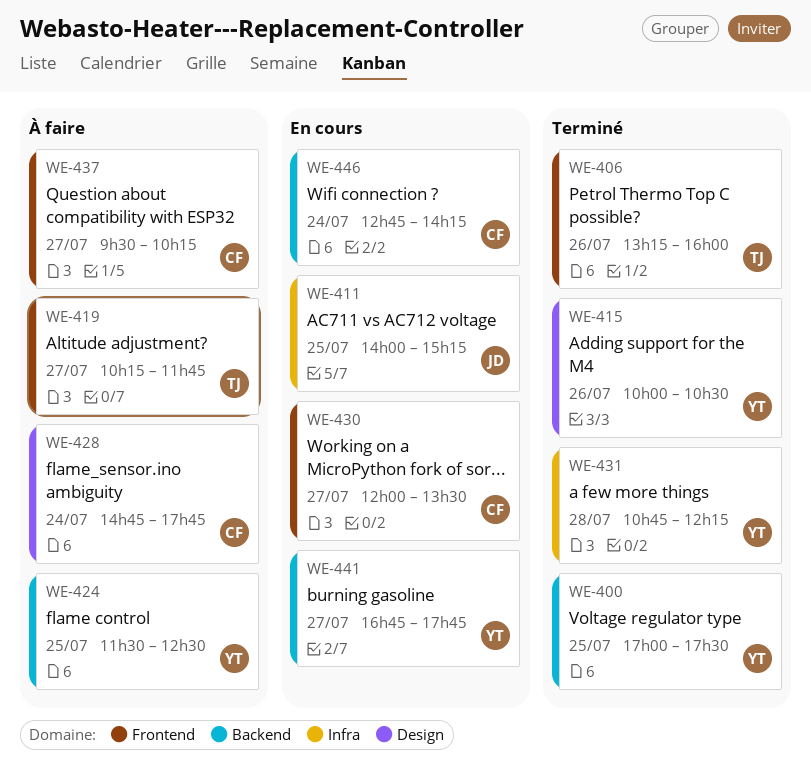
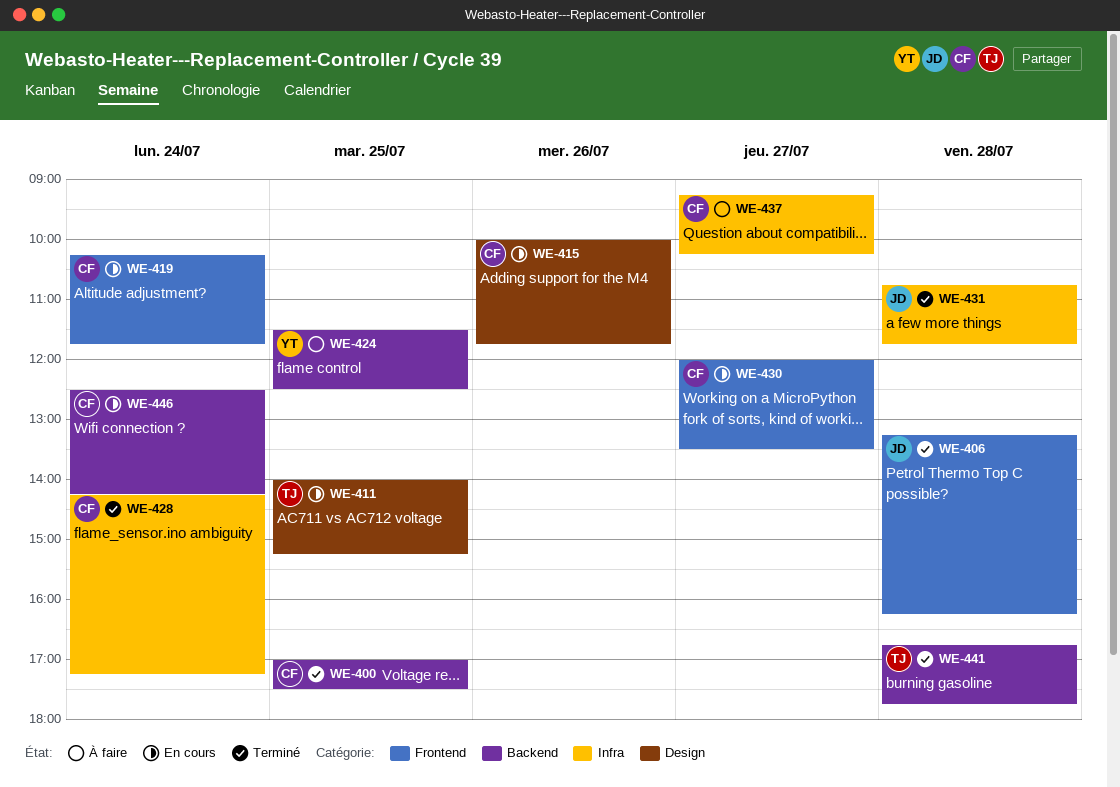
WE-400, owner: YT -> CF
WE-406, owner: TJ -> JD
WE-406, day: Jul 26 -> Jul 28
WE-406, ends: 16:00 -> 16:15
WE-411, owner: JD -> TJ
WE-411, label: Infra -> Design
WE-415, status: Terminé -> En cours
WE-415, owner: YT -> CF
WE-415, ends: 10:30 -> 11:45
WE-419, status: À faire -> En cours
WE-419, owner: TJ -> CF
WE-419, day: Jul 27 -> Jul 24
WE-428, status: À faire -> Terminé
WE-428, label: Design -> Infra
WE-428, begins: 14:45 -> 14:15
WE-428, ends: 17:45 -> 17:15
WE-431, owner: YT -> JD
WE-431, ends: 12:15 -> 11:45
WE-437, label: Frontend -> Infra
WE-437, begins: 09:30 -> 09:15
WE-441, status: En cours -> Terminé
WE-441, owner: YT -> TJ
WE-441, day: Jul 27 -> Jul 28
WE-446, begins: 12:45 -> 12:30

